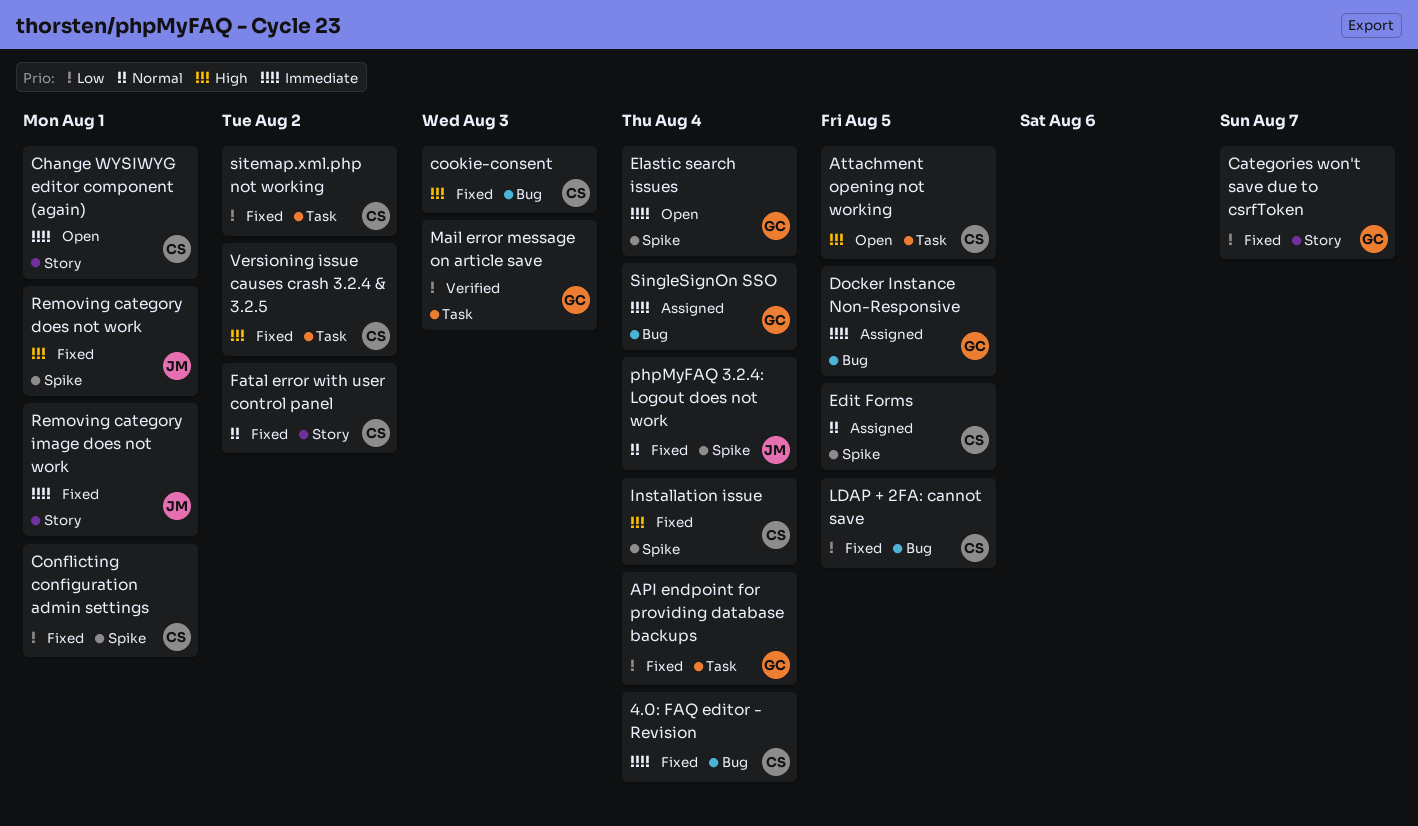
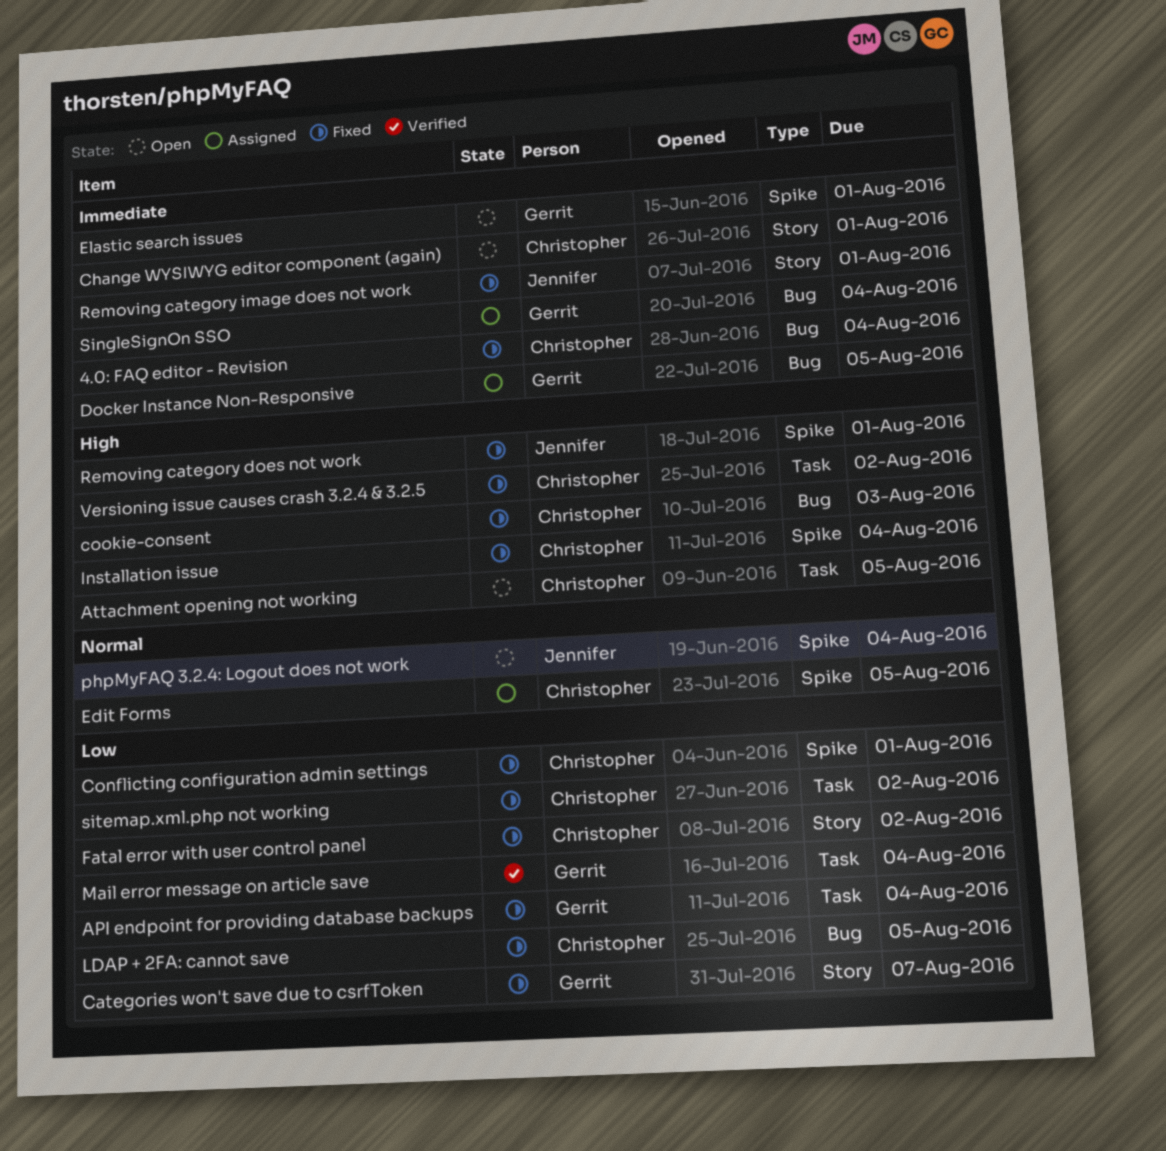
Elastic search issues, due: Aug 4 -> Aug 1
Fatal error with user control panel, priority: Normal -> Low
Mail error message on article save, due: Aug 3 -> Aug 4
phpMyFAQ 3.2.4: Logout does not work, status: Fixed -> Open

